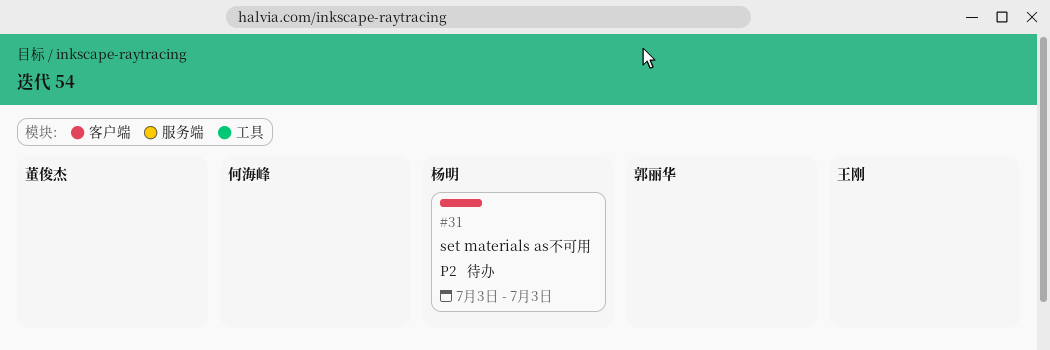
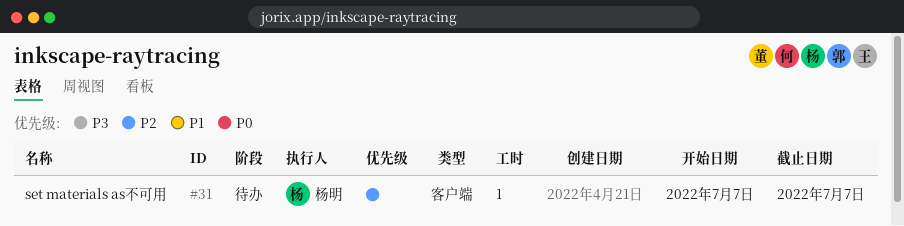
#31, start: Jul 3 -> Jul 7
#31, due: Jul 3 -> Jul 7

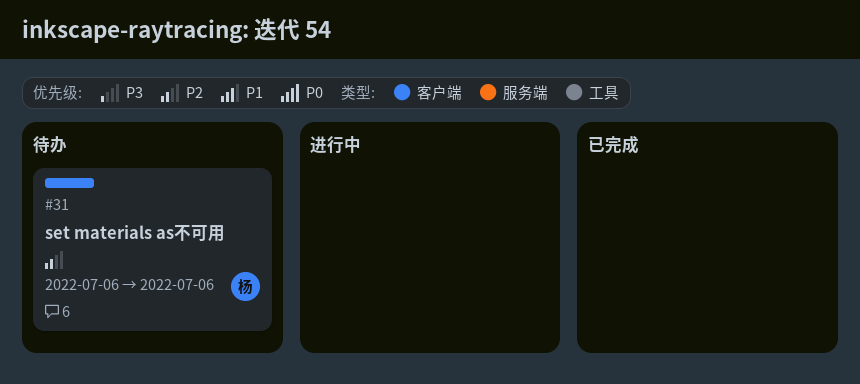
#31, start: Jul 7 -> Jul 6
#31, due: Jul 7 -> Jul 6

